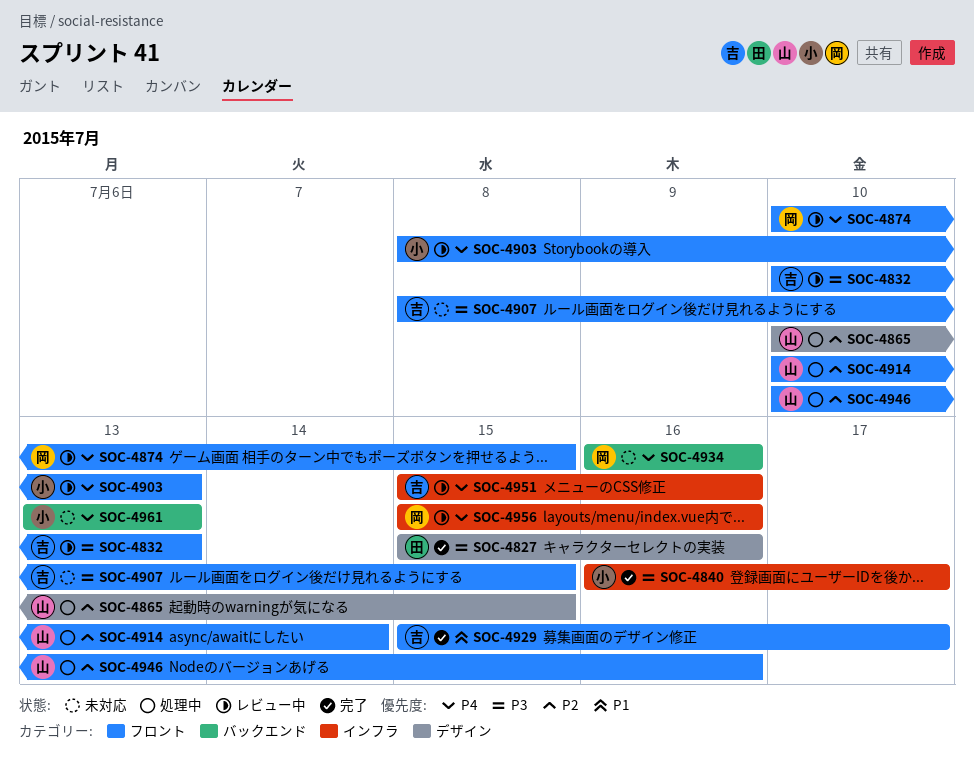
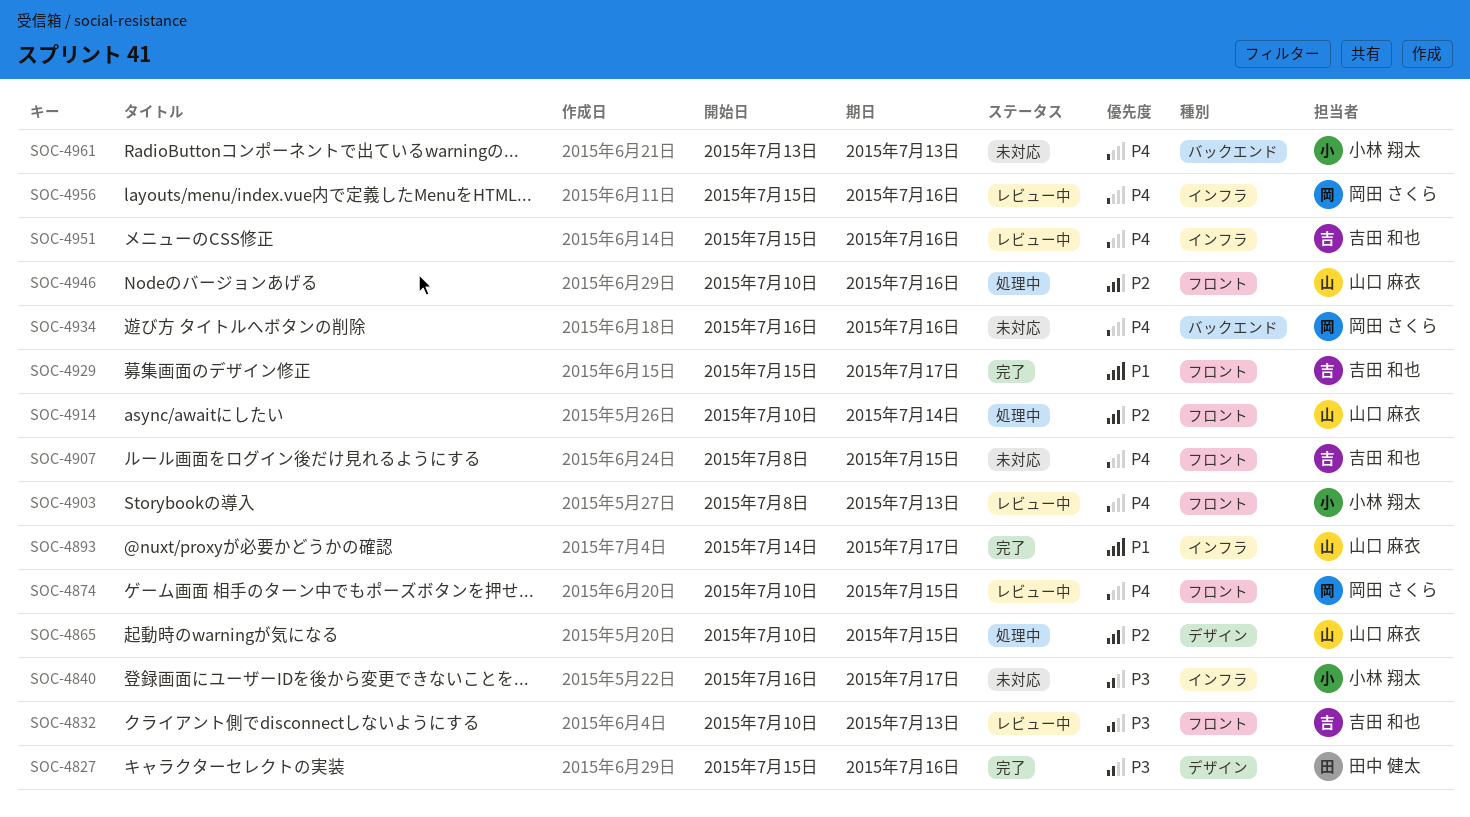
SOC-4840, status: 完了 -> 未対応
SOC-4893: none -> present
SOC-4907, priority: P3 -> P4

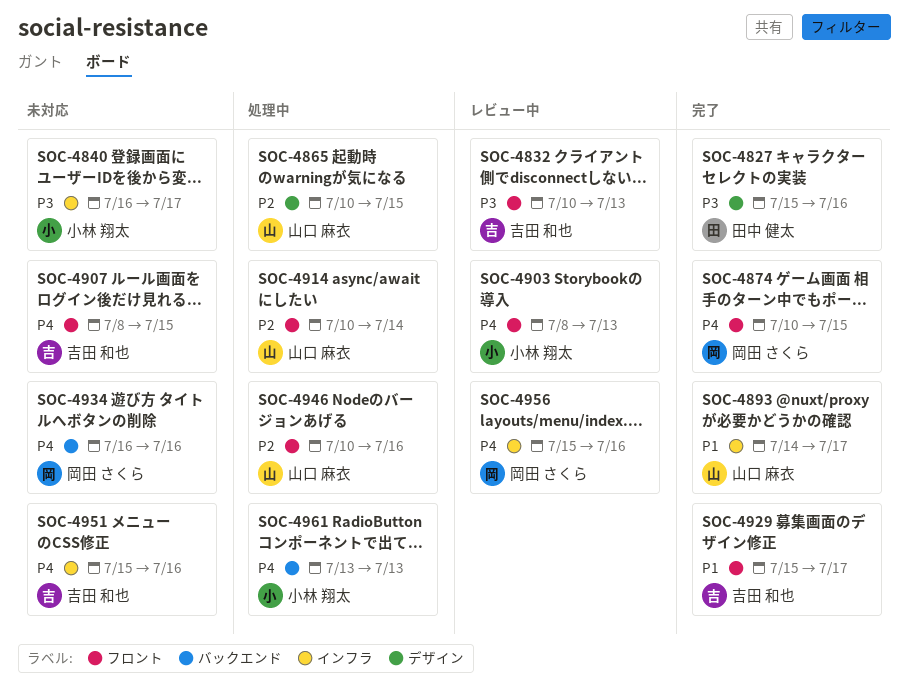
SOC-4874, status: レビュー中 -> 完了
SOC-4951, status: レビュー中 -> 未対応
SOC-4961, status: 未対応 -> 処理中

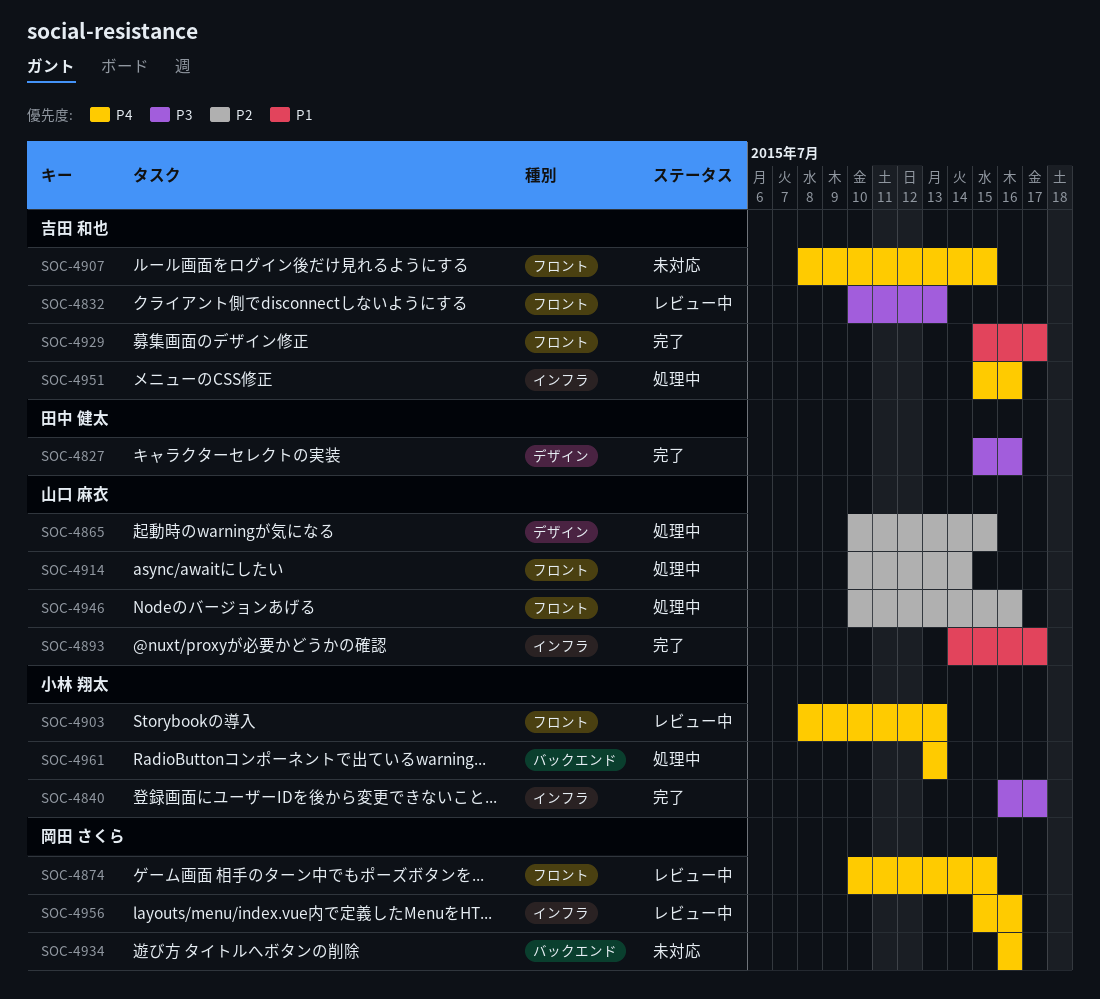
SOC-4840, status: 未対応 -> 完了
SOC-4874, status: 完了 -> レビュー中
SOC-4951, status: 未対応 -> 処理中

